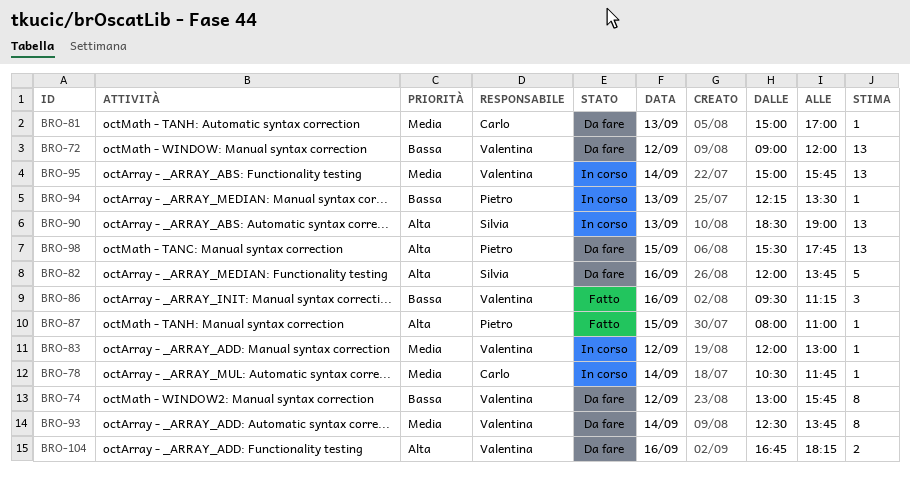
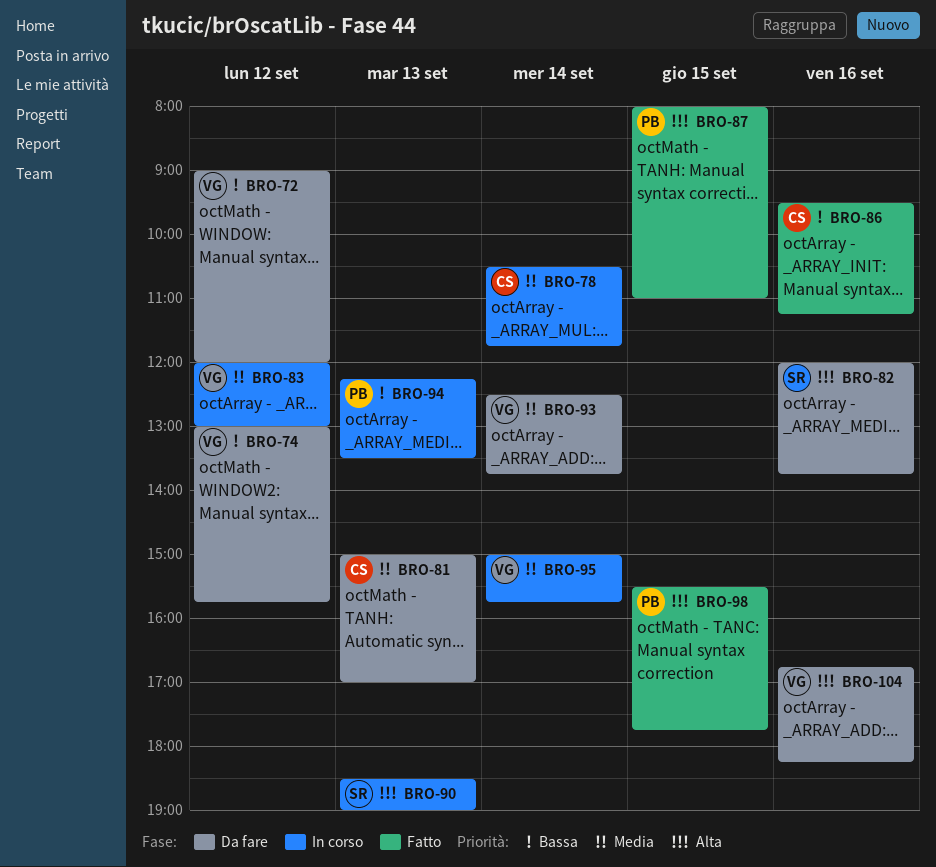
BRO-86, owner: Valentina -> Carlo
BRO-98, status: Da fare -> Fatto

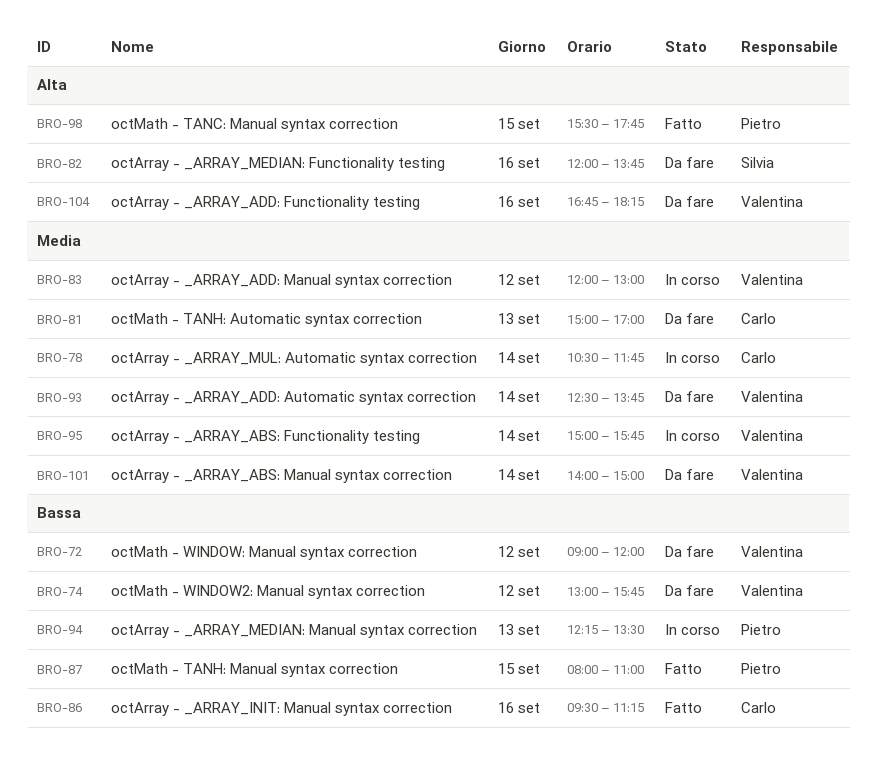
BRO-87, priority: Alta -> Bassa
BRO-90: present -> none
BRO-101: none -> present

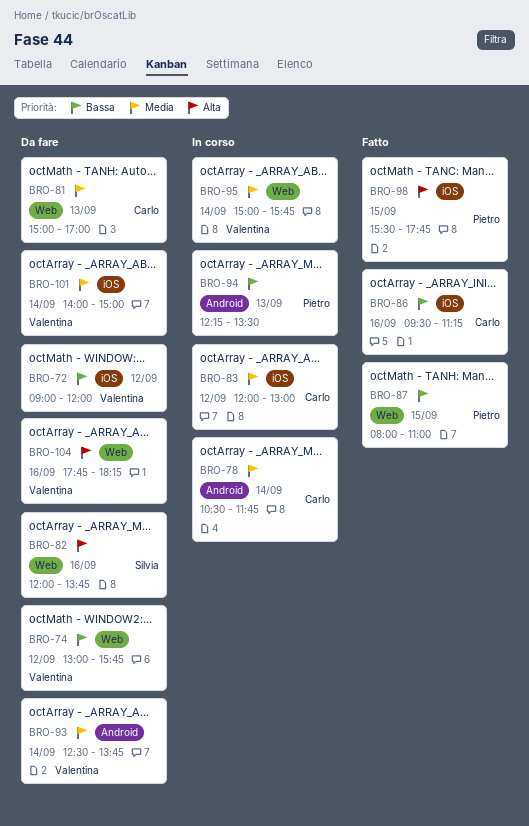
BRO-83, owner: Valentina -> Carlo
BRO-104, begins: 16:45 -> 17:45

